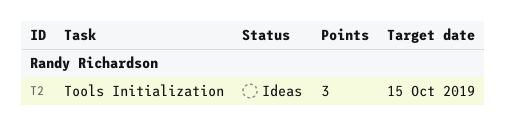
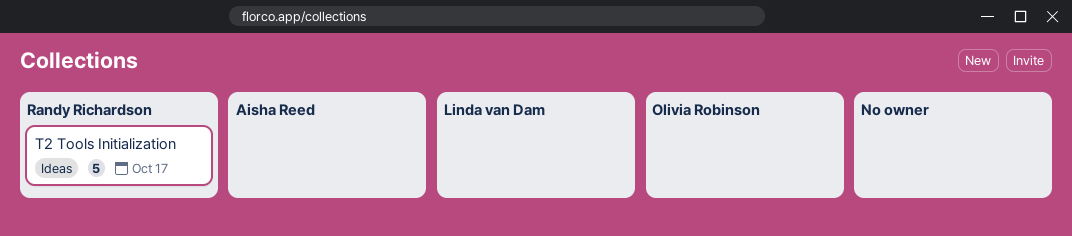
T2, estimate: 3 -> 5
T2, due: Oct 15 -> Oct 17

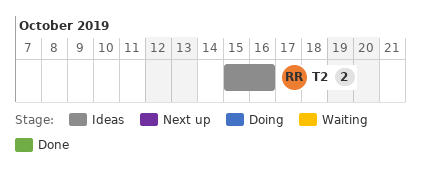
T2, estimate: 5 -> 2
T2, due: Oct 17 -> Oct 16

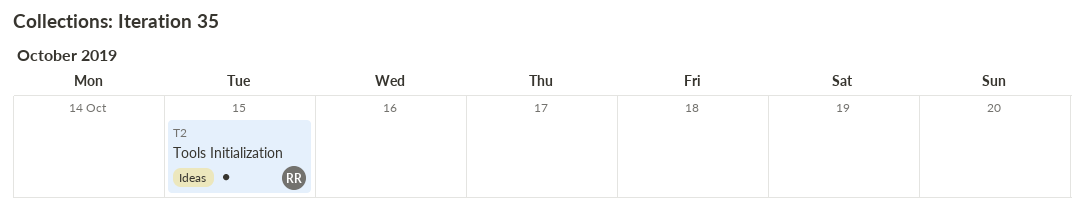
T2, estimate: 2 -> 1
T2, due: Oct 16 -> Oct 15

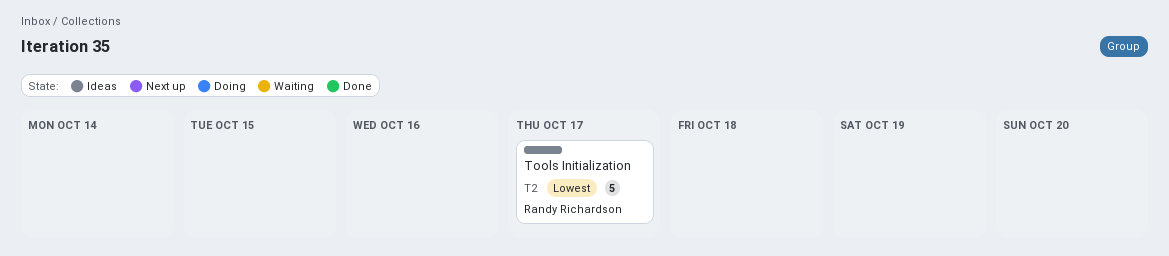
T2, estimate: 1 -> 5
T2, due: Oct 15 -> Oct 17

